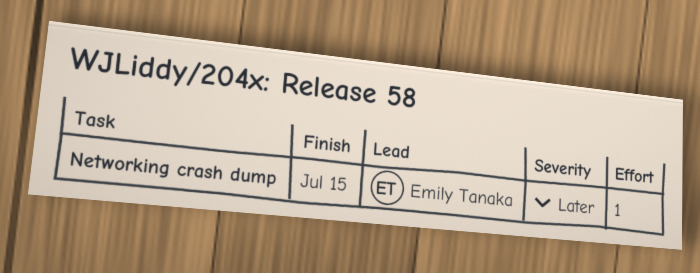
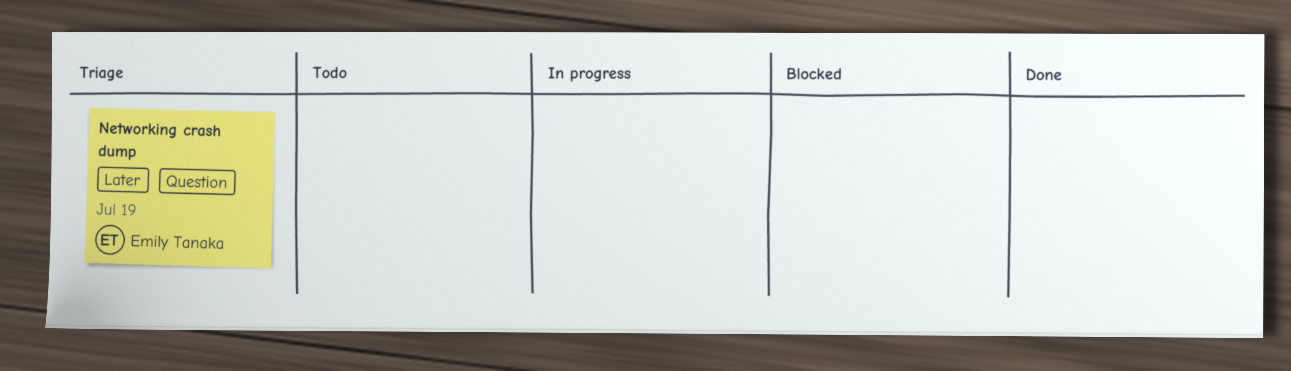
Networking crash dump, due: Jul 15 -> Jul 19

